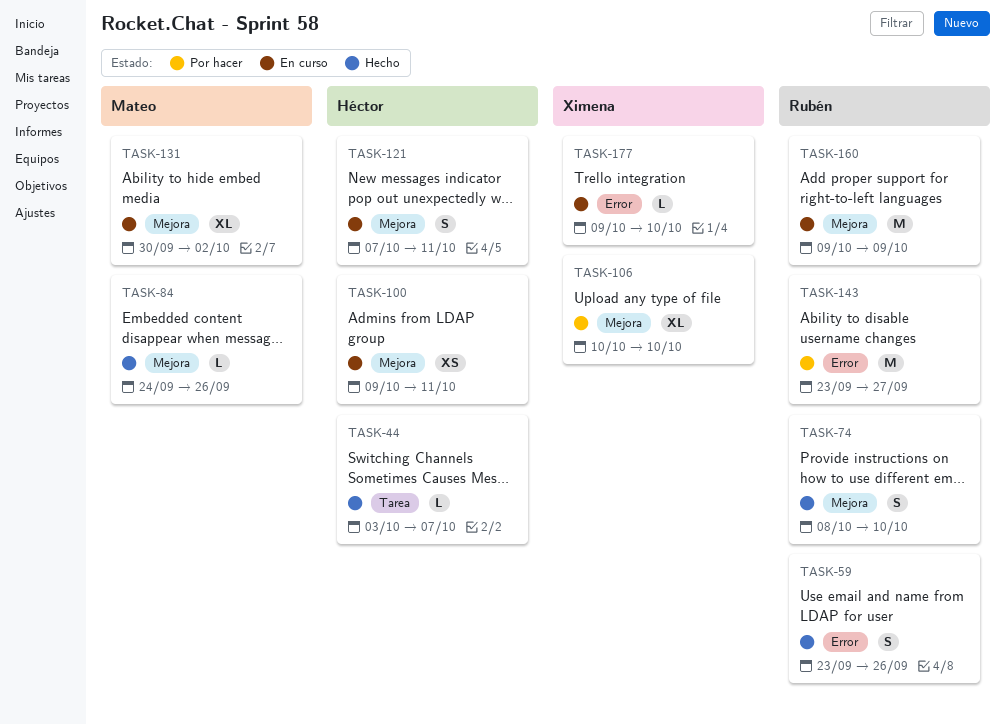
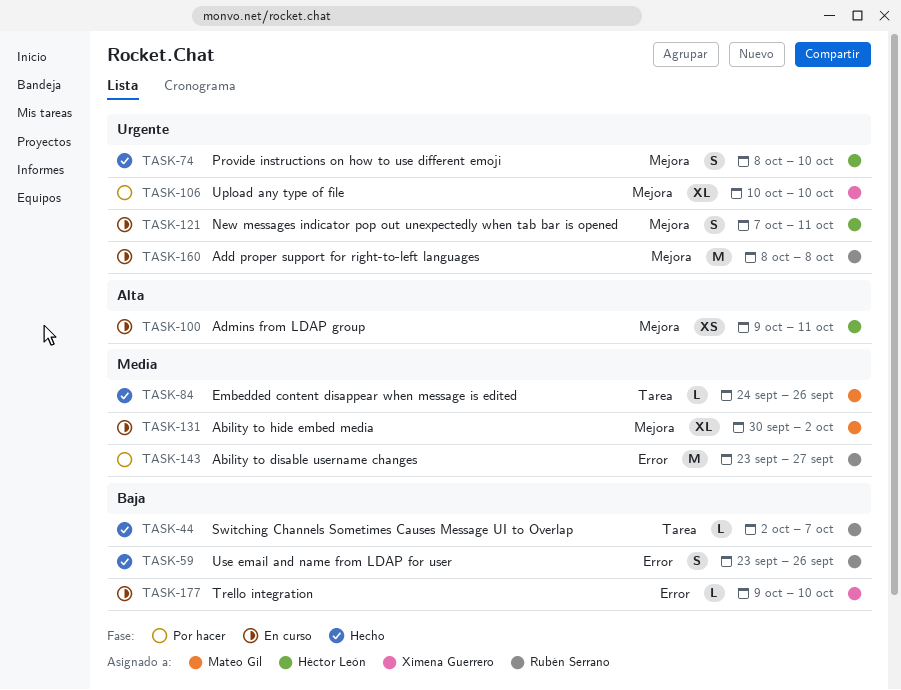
TASK-44, owner: Héctor León -> Rubén Serrano
TASK-44, start: Oct 3 -> Oct 2
TASK-74, owner: Rubén Serrano -> Héctor León
TASK-84, label: Mejora -> Tarea
TASK-160, start: Oct 9 -> Oct 8
TASK-160, due: Oct 9 -> Oct 8

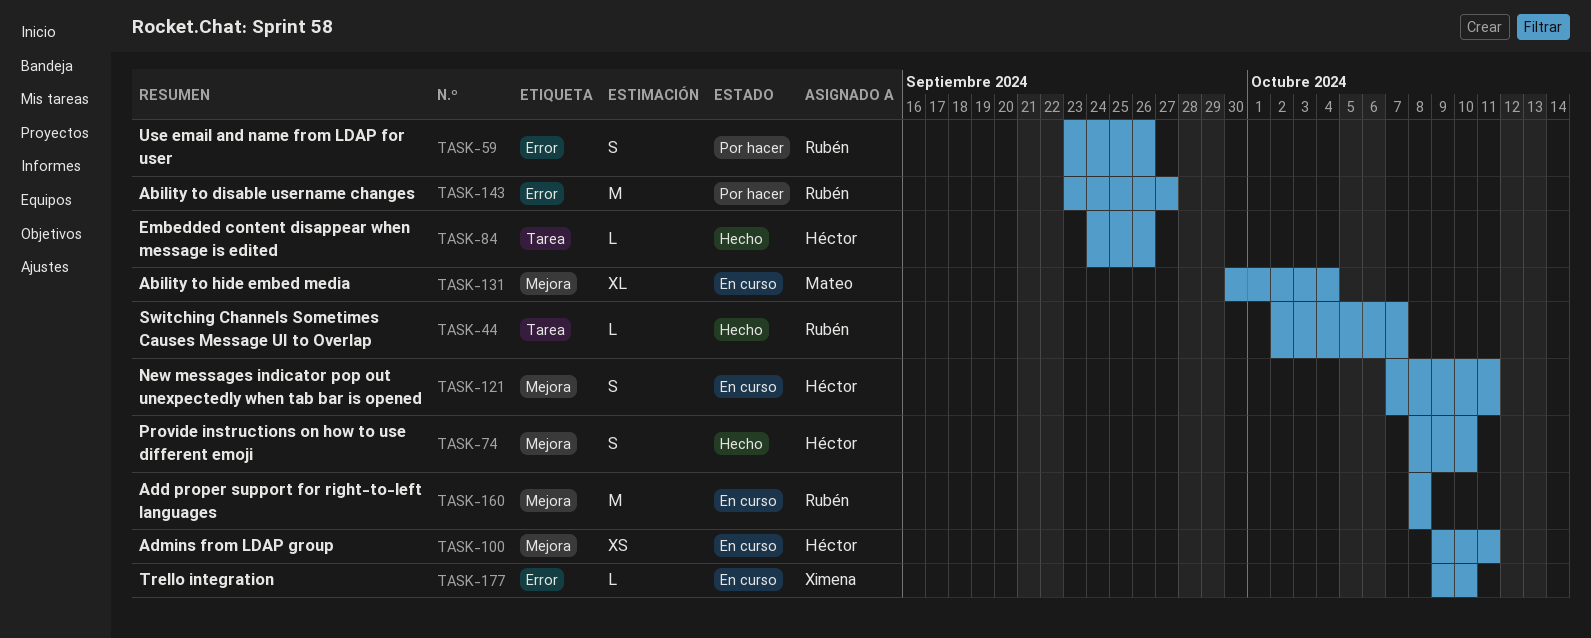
TASK-59, status: Hecho -> Por hacer
TASK-84, owner: Mateo Gil -> Héctor León
TASK-106: present -> none
TASK-131, due: Oct 2 -> Oct 4

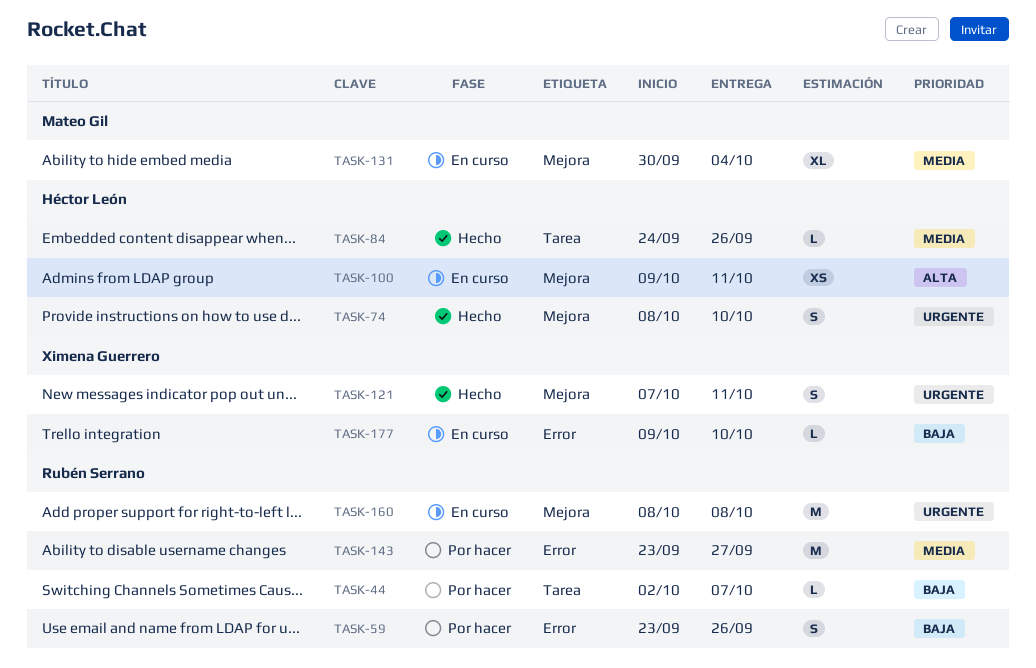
TASK-44, status: Hecho -> Por hacer
TASK-121, status: En curso -> Hecho
TASK-121, owner: Héctor León -> Ximena Guerrero

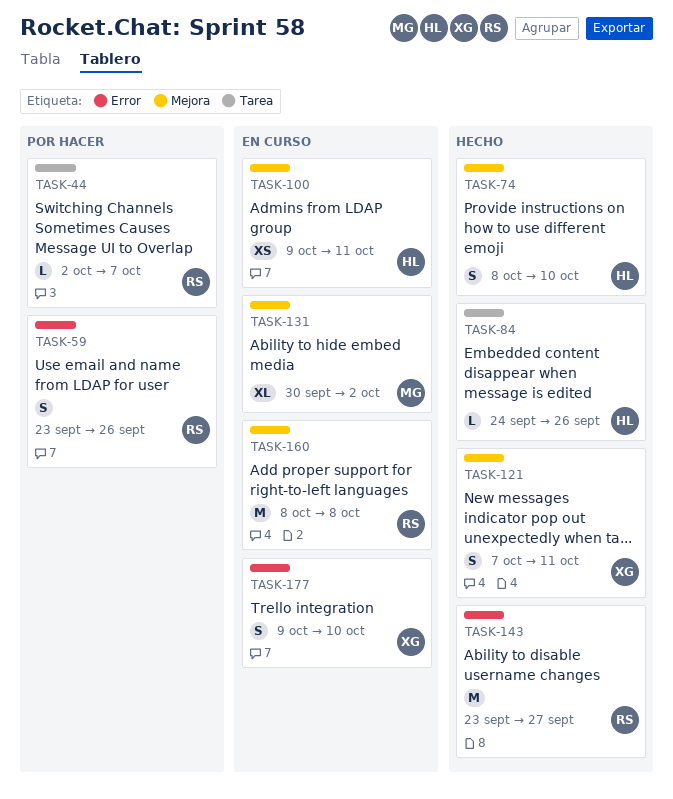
TASK-131, due: Oct 4 -> Oct 2
TASK-143, status: Por hacer -> Hecho
TASK-177, estimate: L -> S

